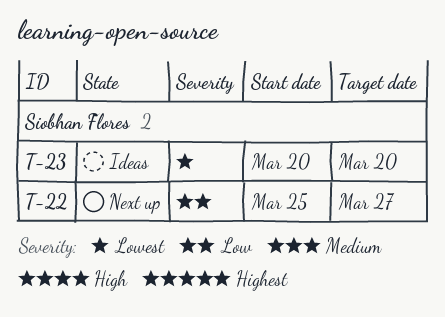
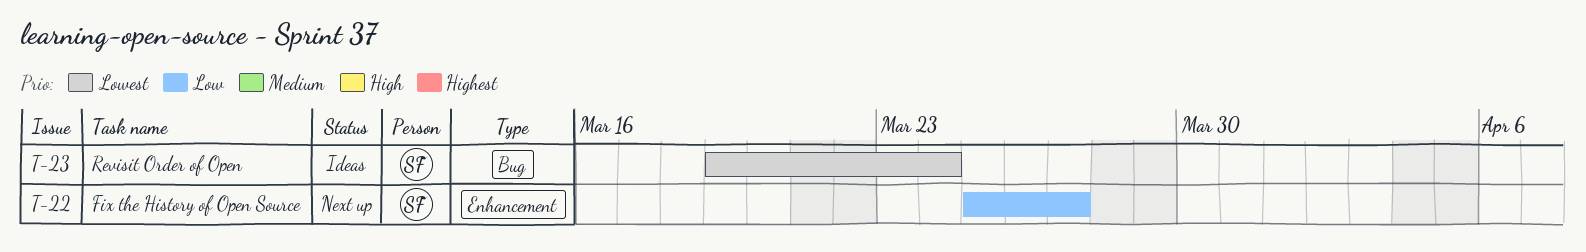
T-23, start: Mar 20 -> Mar 19
T-23, due: Mar 20 -> Mar 24

